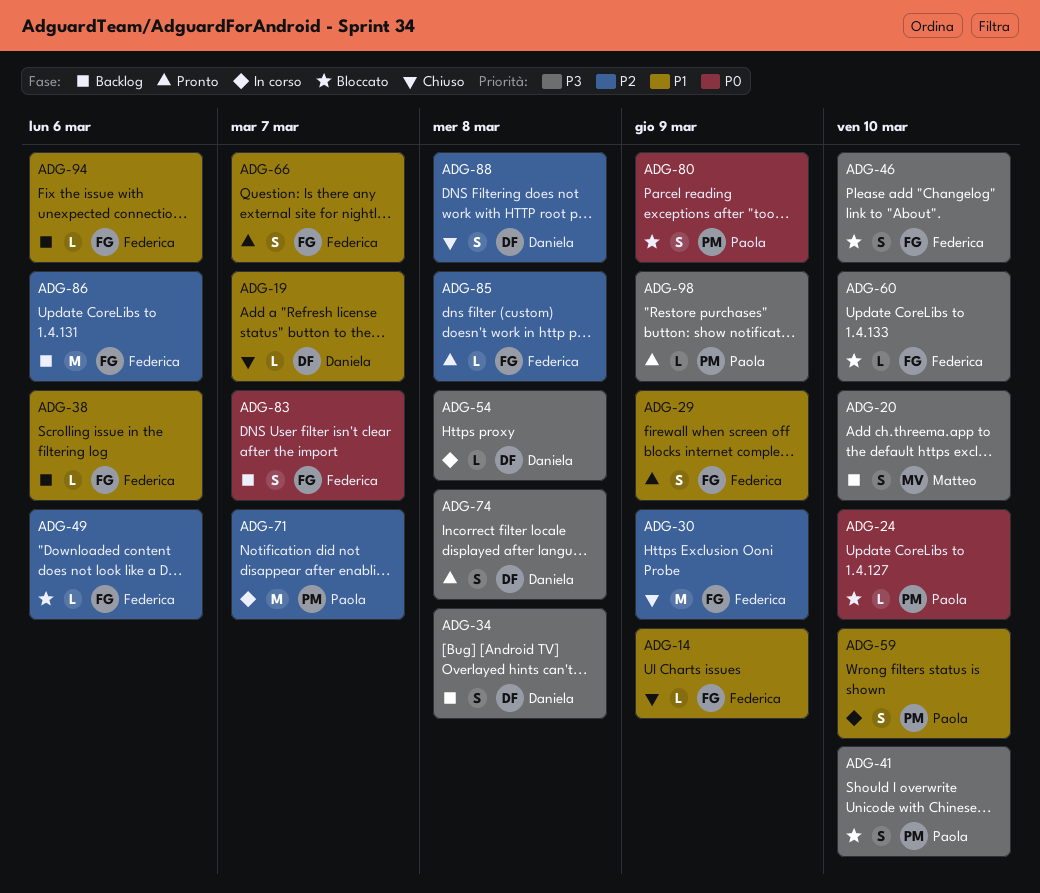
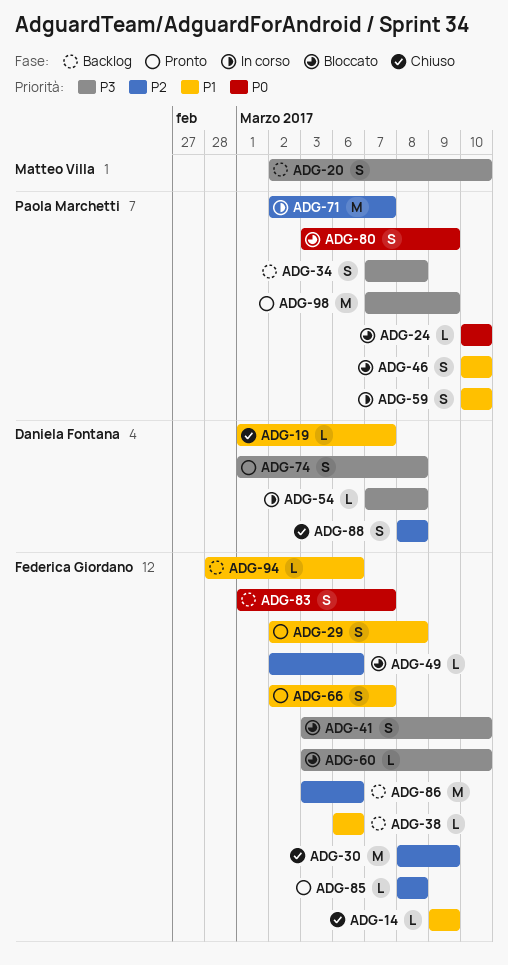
ADG-29, due: Mar 9 -> Mar 8
ADG-34, owner: Daniela Fontana -> Paola Marchetti
ADG-41, owner: Paola Marchetti -> Federica Giordano
ADG-46, owner: Federica Giordano -> Paola Marchetti
ADG-46, priority: P3 -> P1
ADG-98, estimate: L -> M

